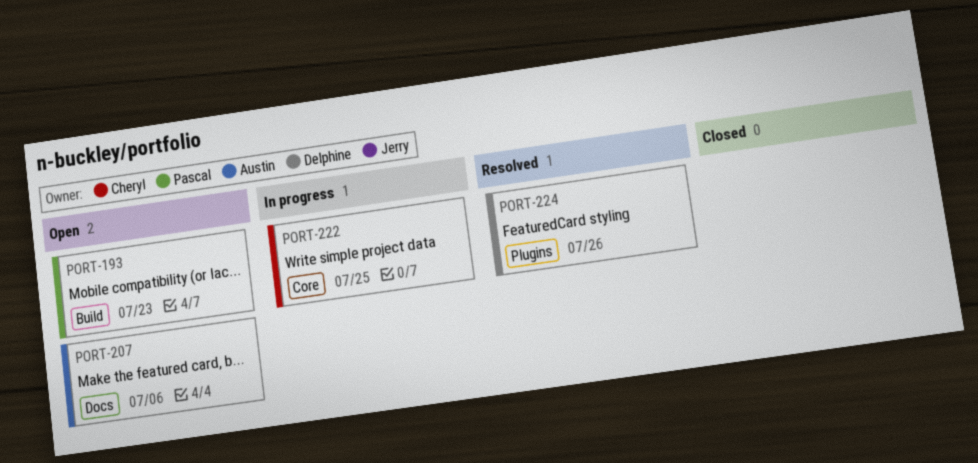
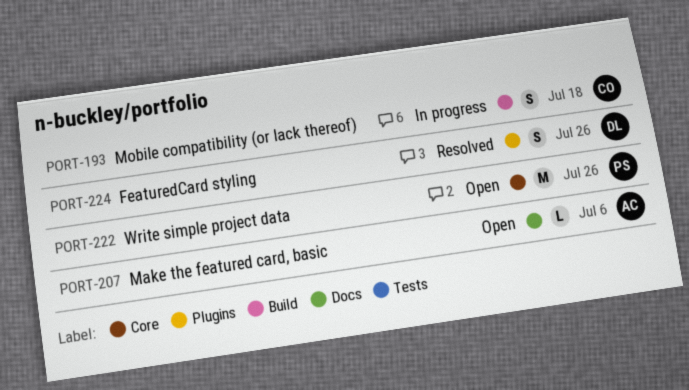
PORT-193, status: Open -> In progress
PORT-193, owner: Pascal -> Cheryl
PORT-193, due: Jul 23 -> Jul 18
PORT-222, status: In progress -> Open
PORT-222, owner: Cheryl -> Pascal
PORT-222, due: Jul 25 -> Jul 26

